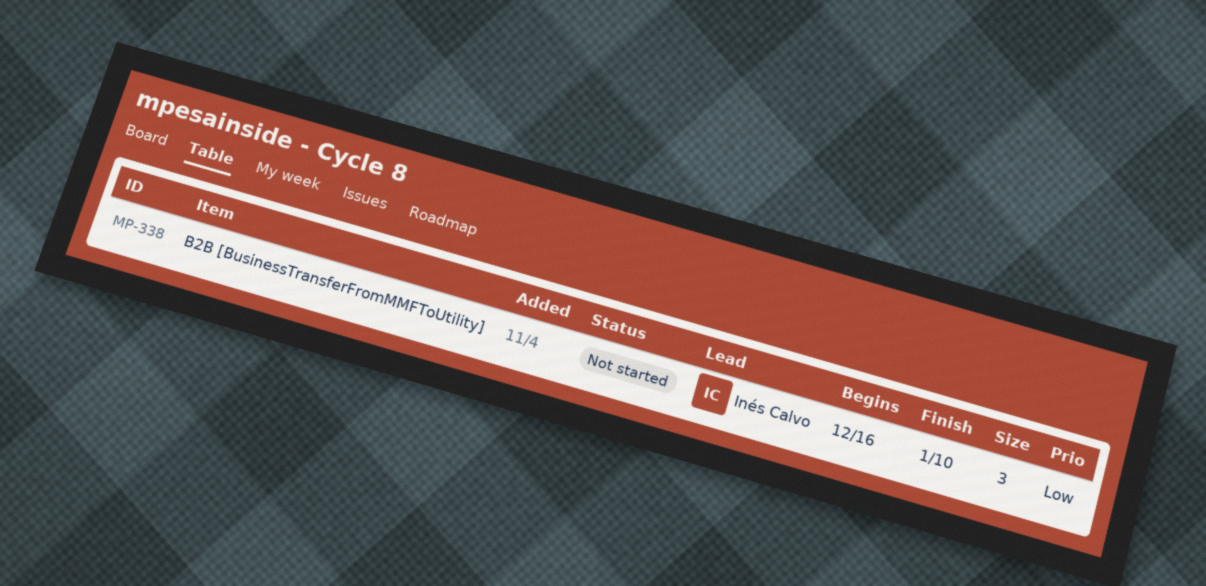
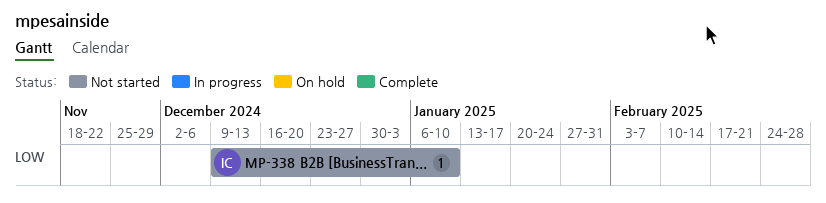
MP-338, estimate: 3 -> 1
MP-338, start: Dec 16 -> Dec 9

